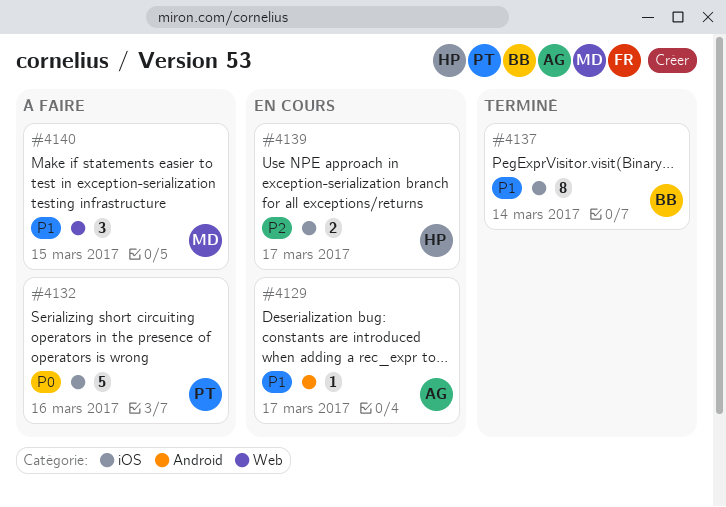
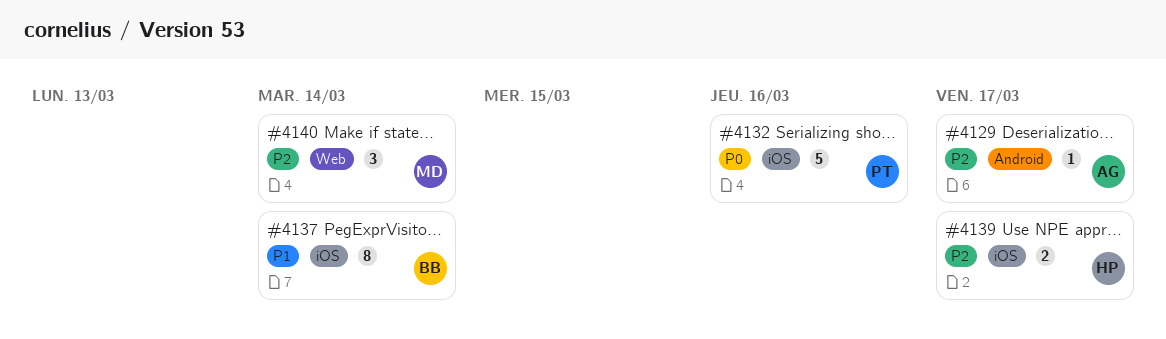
#4129, priority: P1 -> P2
#4140, priority: P1 -> P2
#4140, due: Mar 15 -> Mar 14

